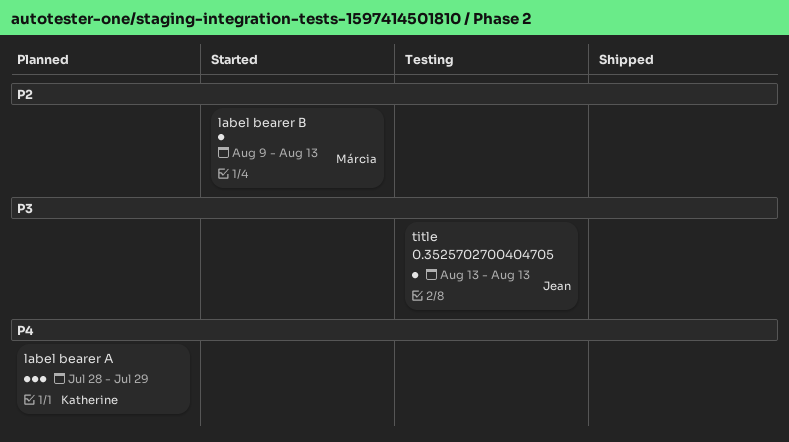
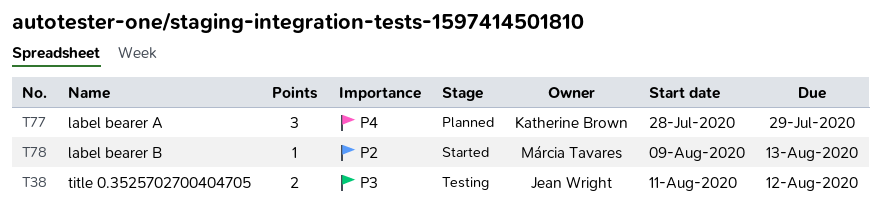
title 0.3525702700404705, estimate: 1 -> 2
title 0.3525702700404705, start: Aug 13 -> Aug 11
title 0.3525702700404705, due: Aug 13 -> Aug 12

